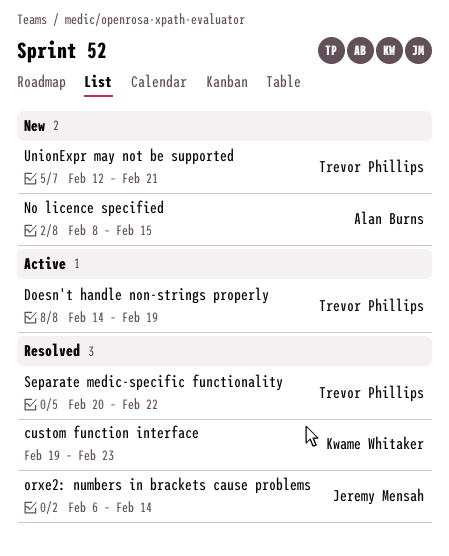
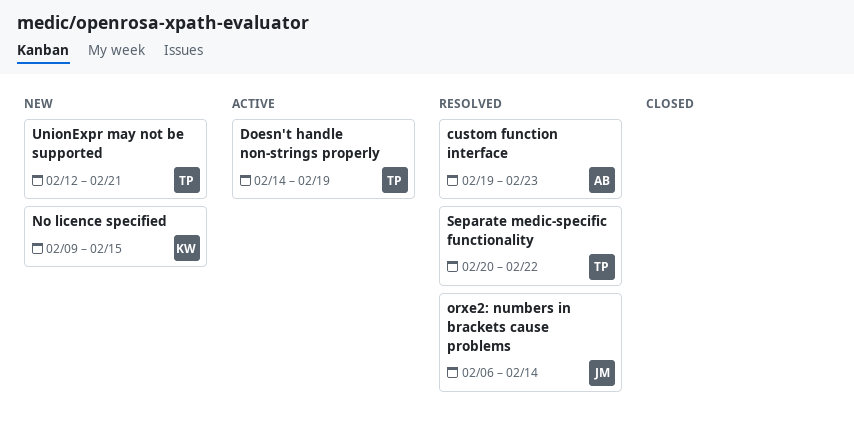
custom function interface, owner: Kwame Whitaker -> Alan Burns
No licence specified, owner: Alan Burns -> Kwame Whitaker
No licence specified, start: Feb 8 -> Feb 9

